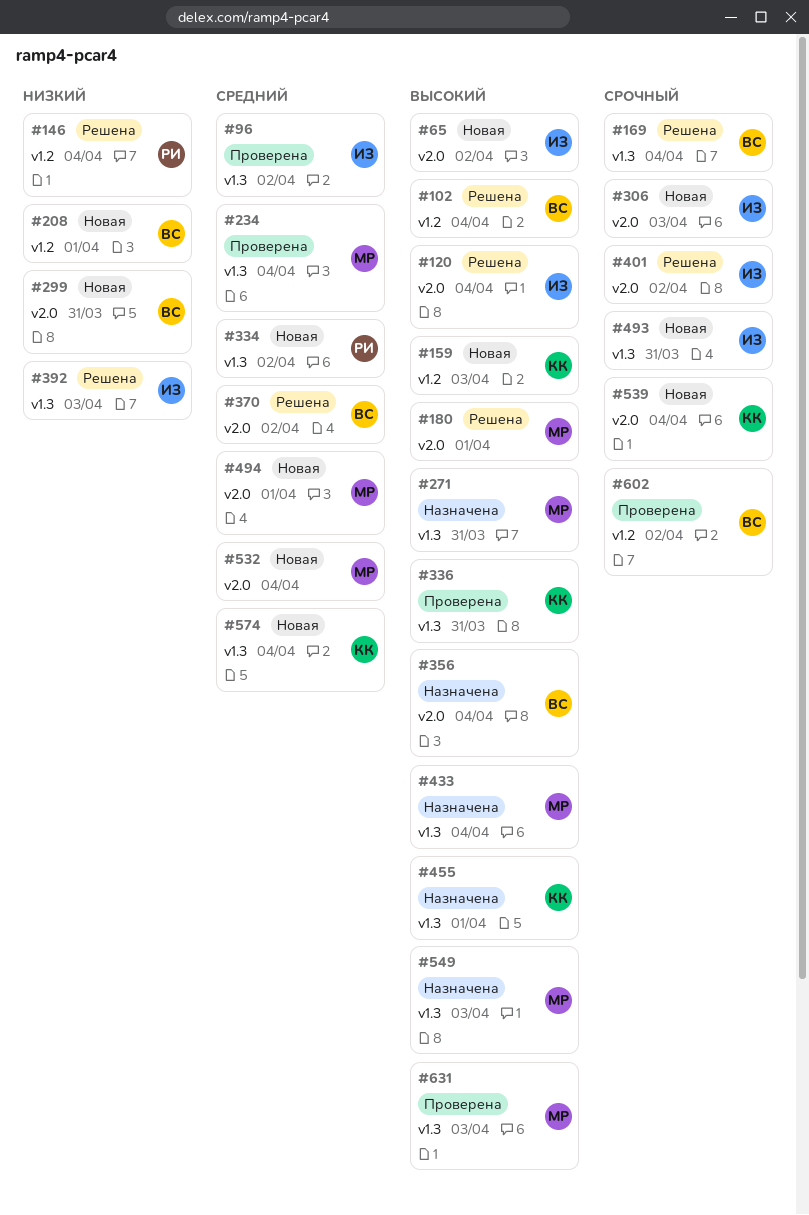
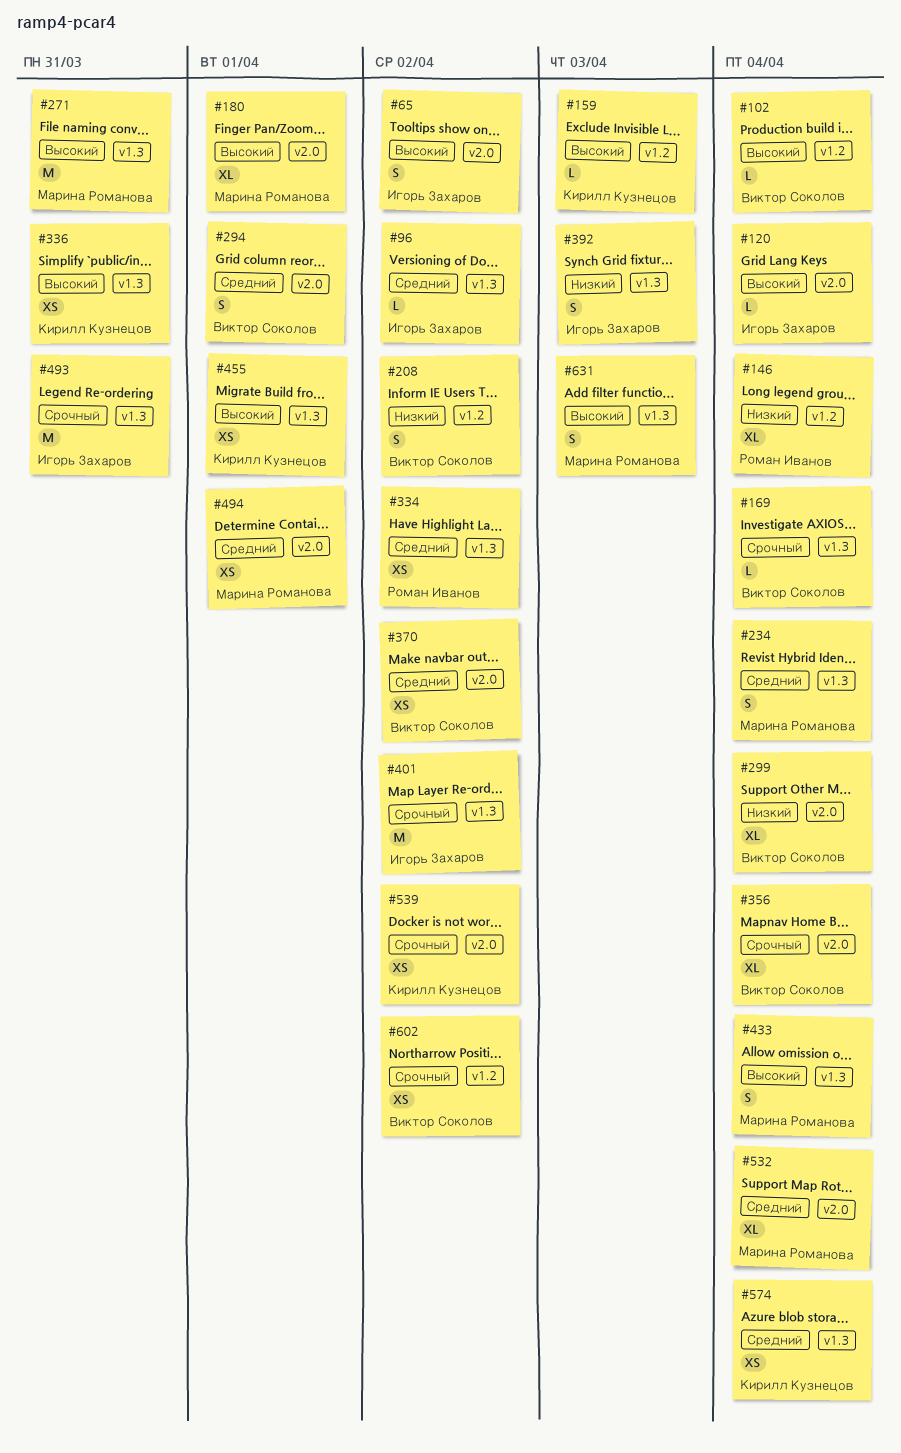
#208, due: Apr 1 -> Apr 2
#294: none -> present
#299, due: Mar 31 -> Apr 4
#306: present -> none
#356, priority: Высокий -> Срочный
#401, label: v2.0 -> v1.3
#539, due: Apr 4 -> Apr 2
#549: present -> none

